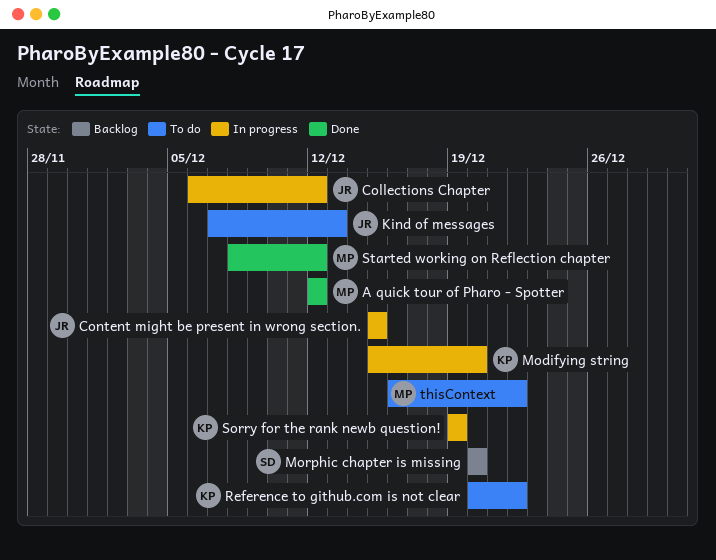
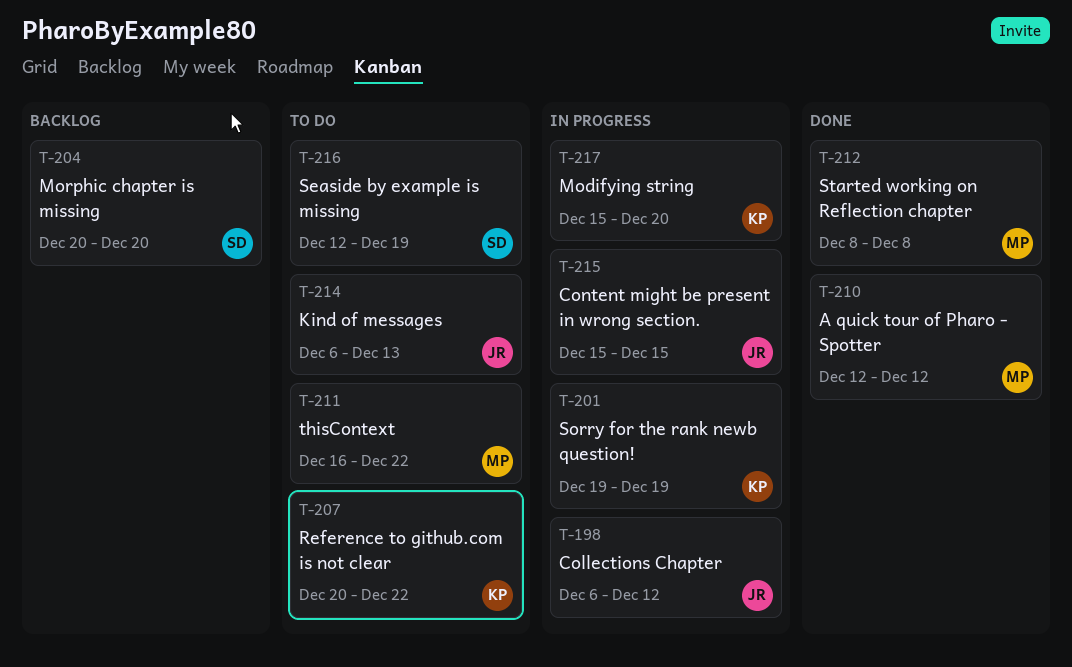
Kind of messages, start: Dec 7 -> Dec 6
Seaside by example is missing: none -> present
Started working on Reflection chapter, due: Dec 12 -> Dec 8

